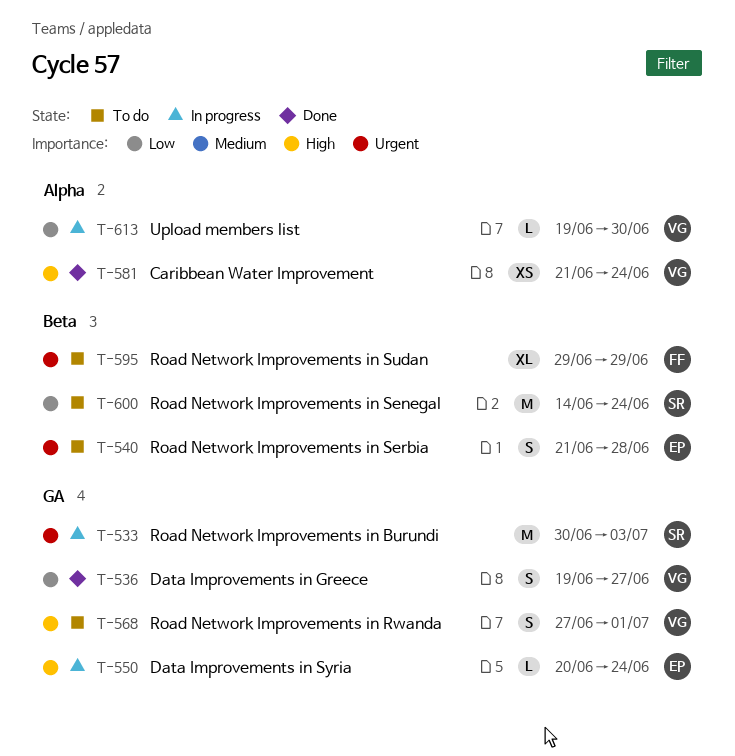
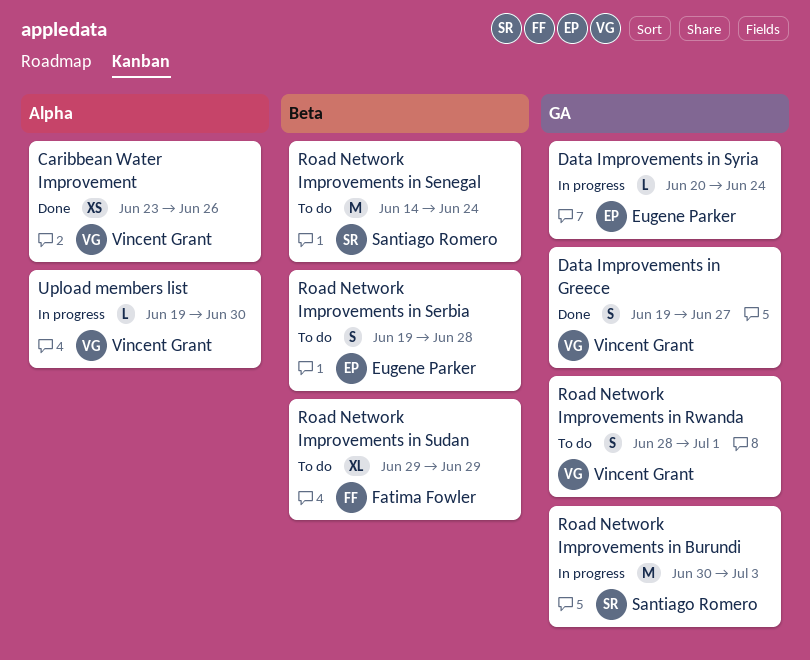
Caribbean Water Improvement, start: Jun 21 -> Jun 23
Caribbean Water Improvement, due: Jun 24 -> Jun 26
Road Network Improvements in Rwanda, start: Jun 27 -> Jun 28
Road Network Improvements in Serbia, start: Jun 21 -> Jun 19

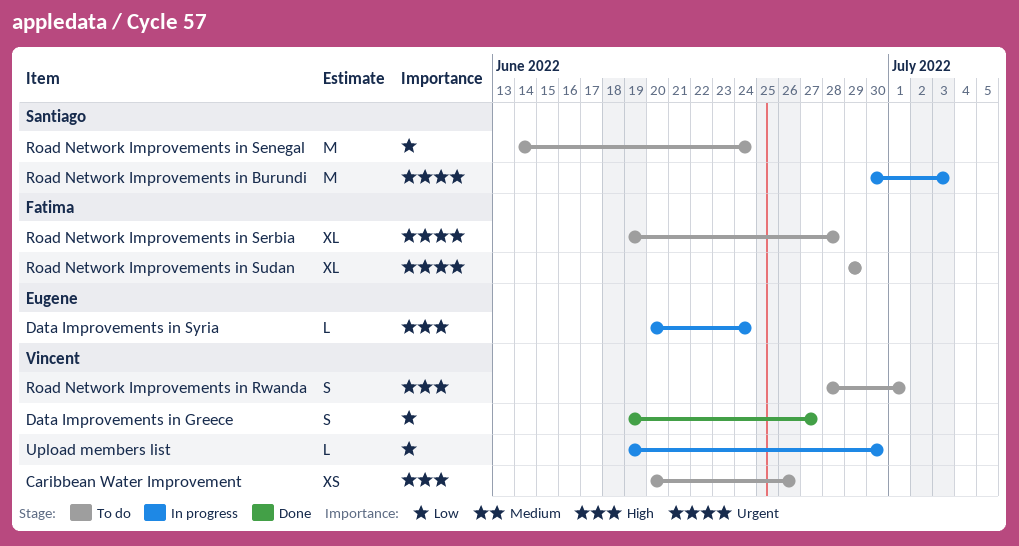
Caribbean Water Improvement, status: Done -> To do
Caribbean Water Improvement, start: Jun 23 -> Jun 20
Road Network Improvements in Serbia, owner: Eugene Parker -> Fatima Fowler
Road Network Improvements in Serbia, estimate: S -> XL

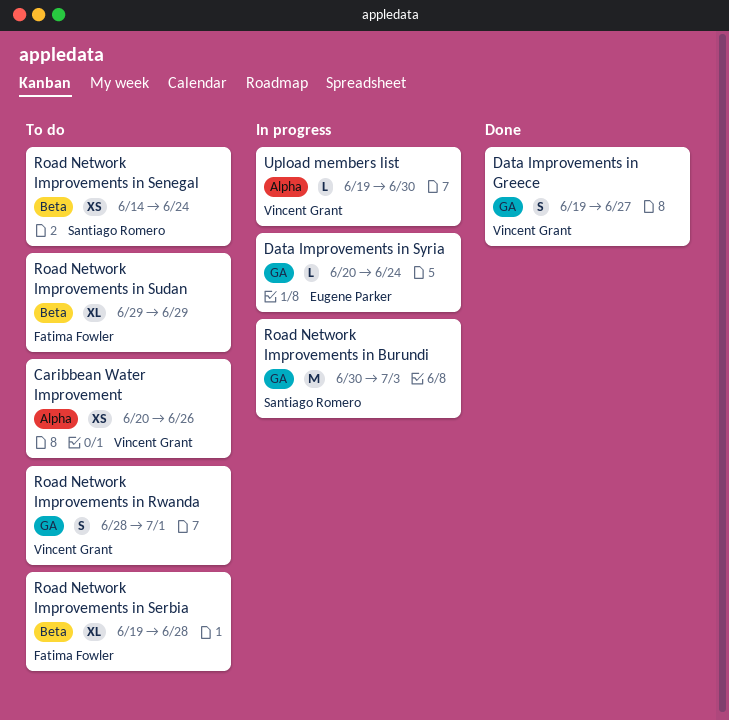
Road Network Improvements in Senegal, estimate: M -> XS

